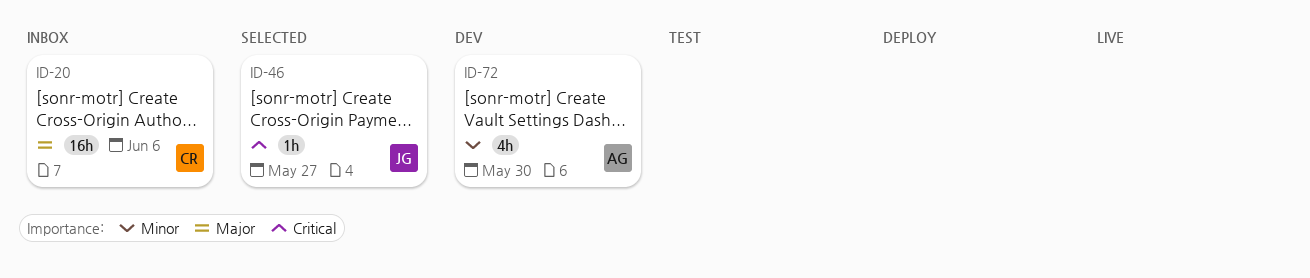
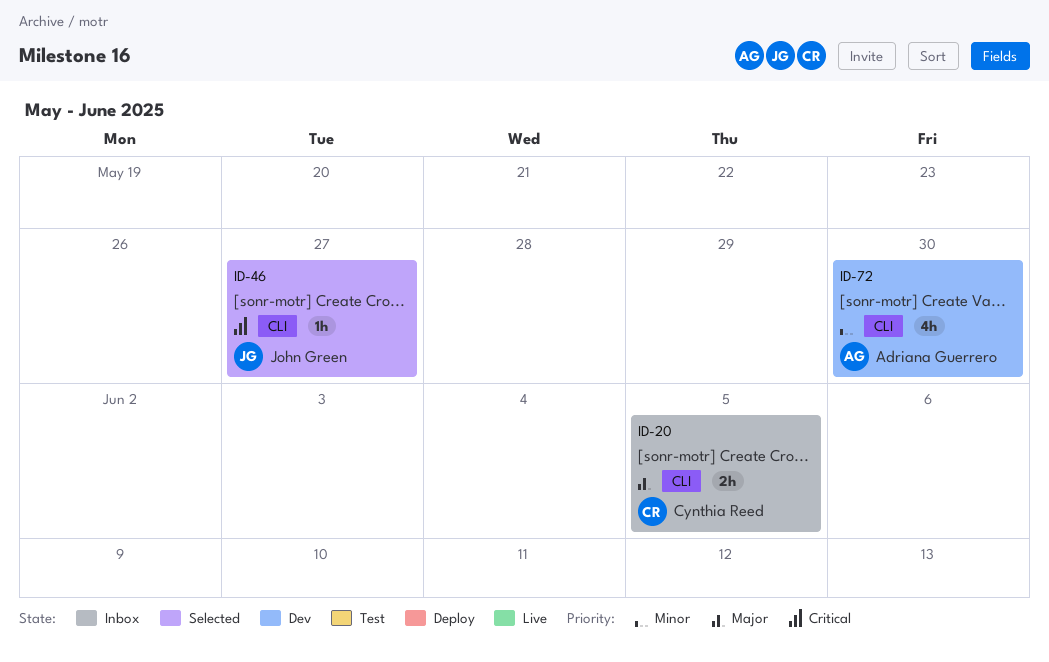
ID-20, estimate: 16h -> 2h
ID-20, due: Jun 6 -> Jun 5

